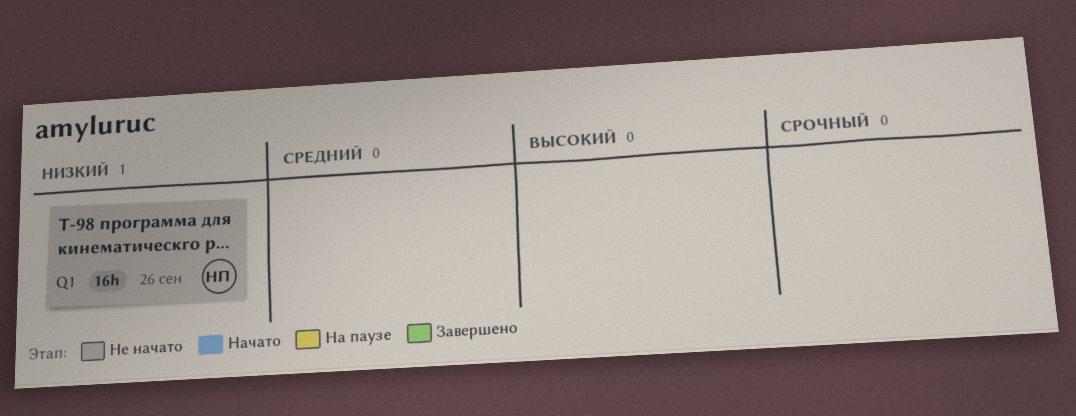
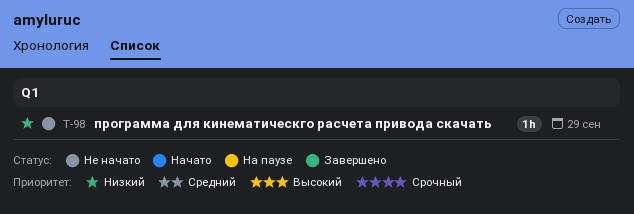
T-98, estimate: 16h -> 1h
T-98, due: Sep 26 -> Sep 29

